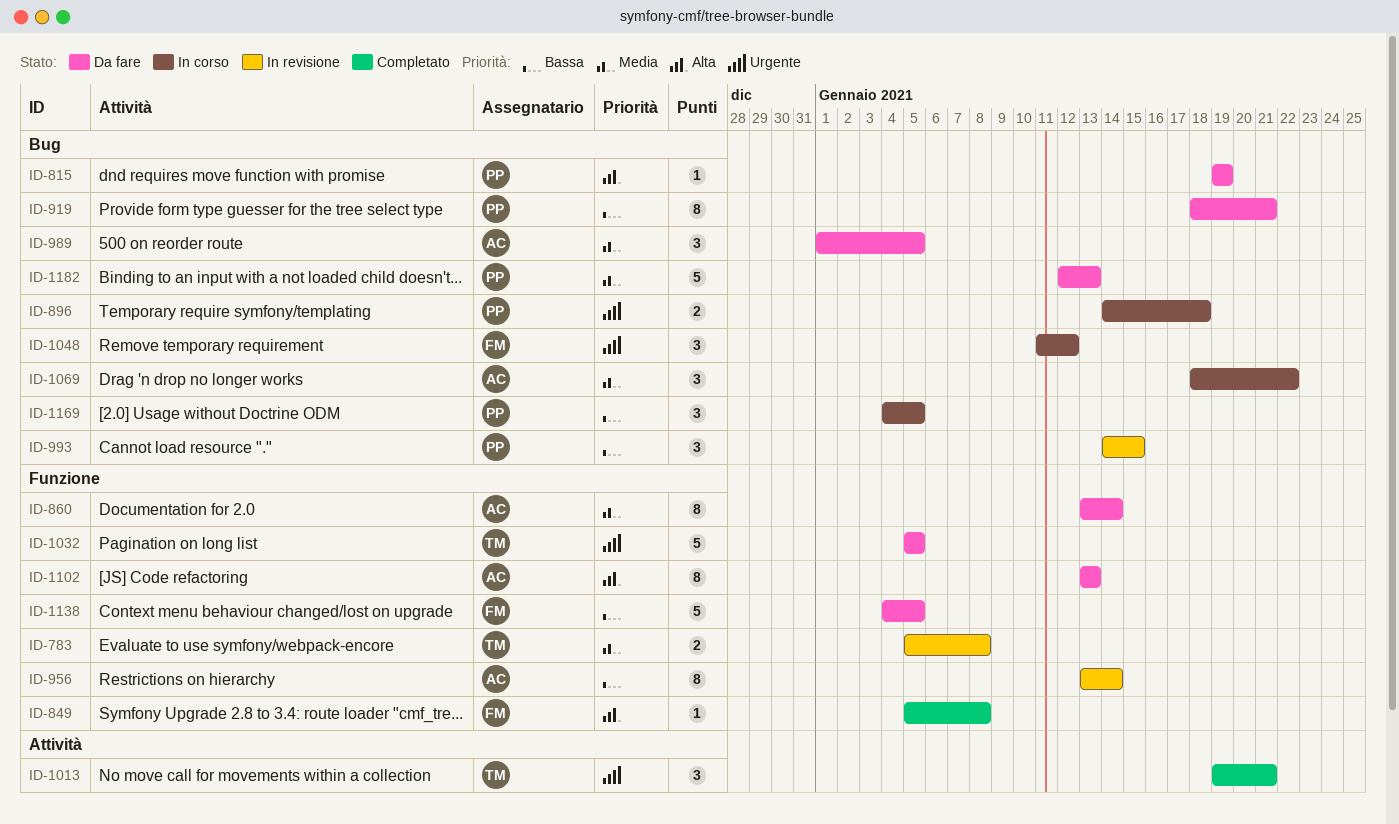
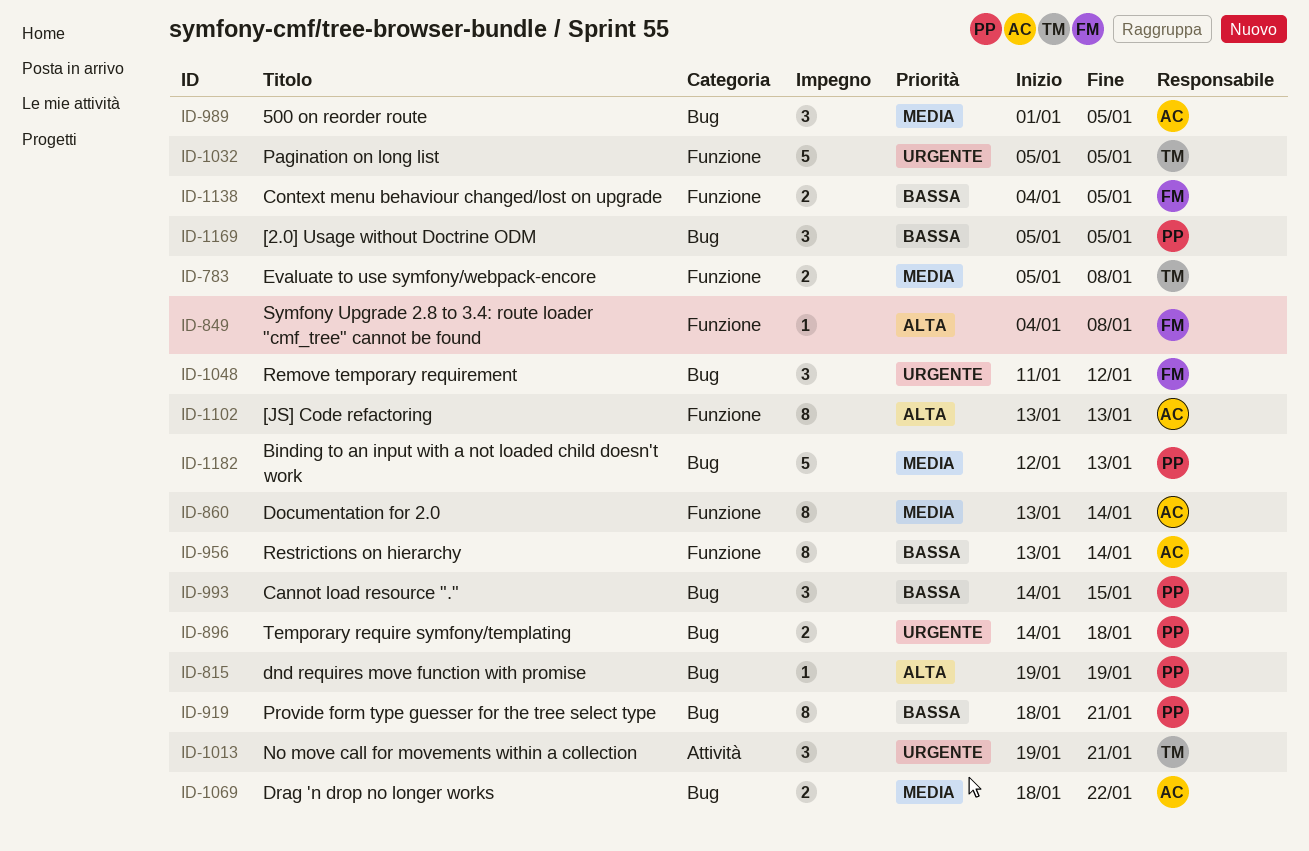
ID-849, start: Jan 5 -> Jan 4
ID-1069, estimate: 3 -> 2
ID-1138, estimate: 5 -> 2
ID-1169, start: Jan 4 -> Jan 5

